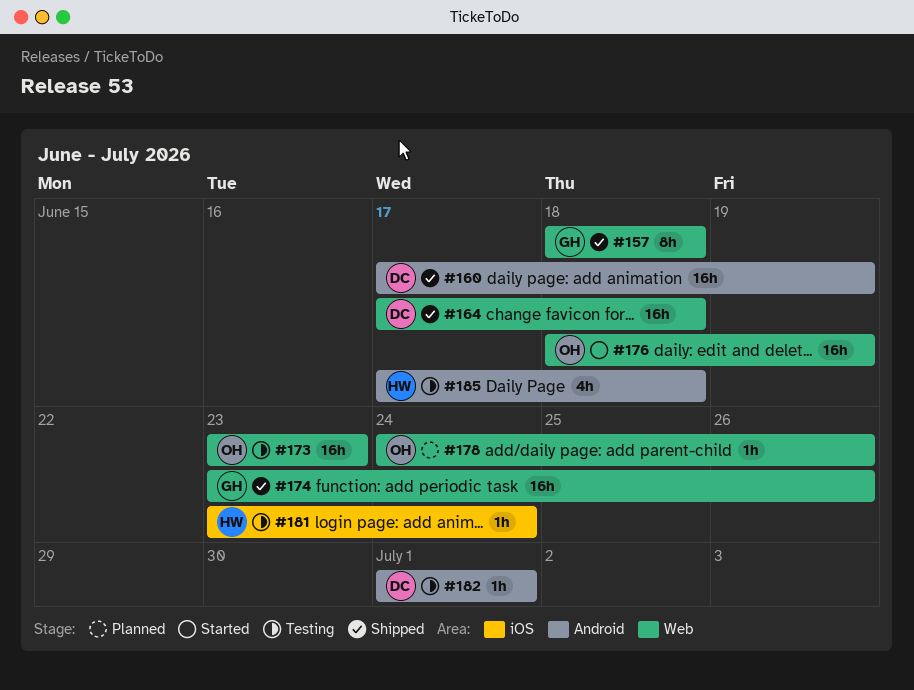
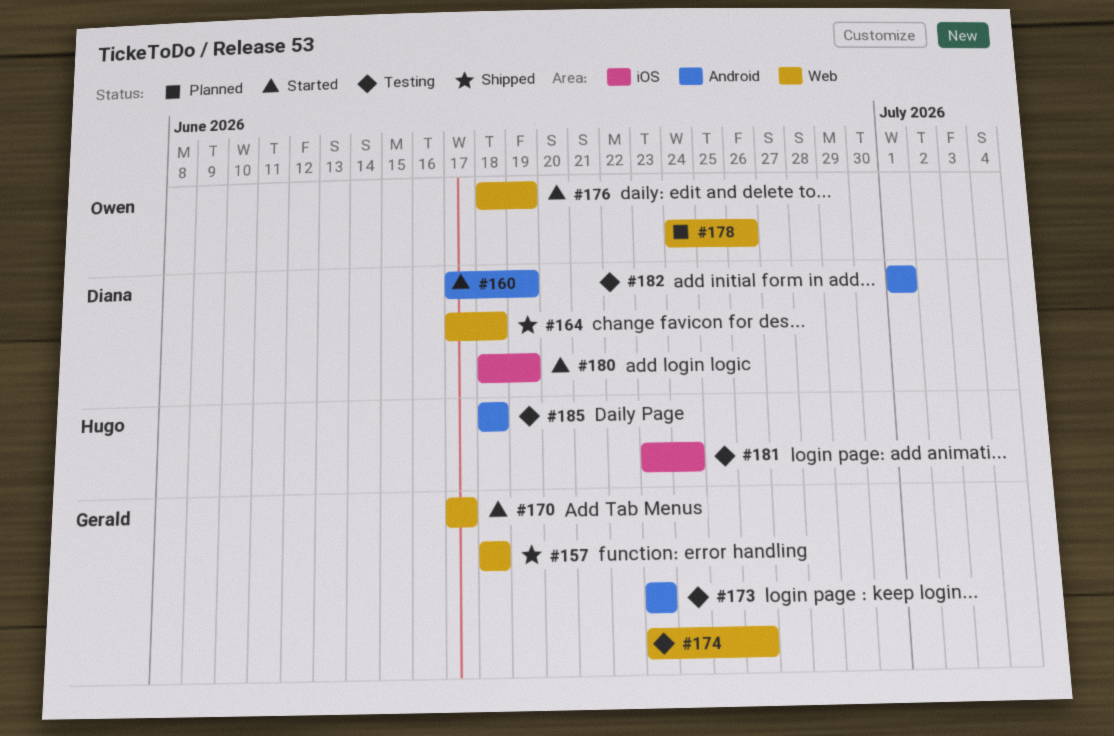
#160, status: Shipped -> Started
#170: none -> present
#173, owner: Owen -> Gerald
#173, label: Web -> Android
#174, status: Shipped -> Testing
#180: none -> present
#185, start: Jun 17 -> Jun 18

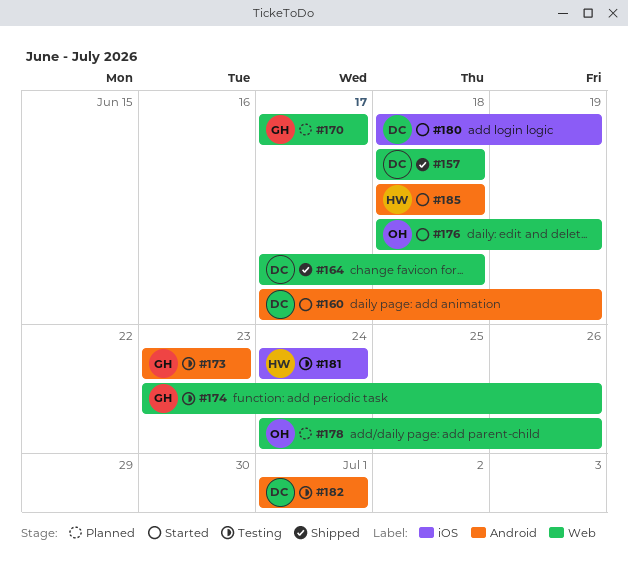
#157, owner: Gerald -> Diana
#170, status: Started -> Planned
#181, start: Jun 23 -> Jun 24
#185, status: Testing -> Started

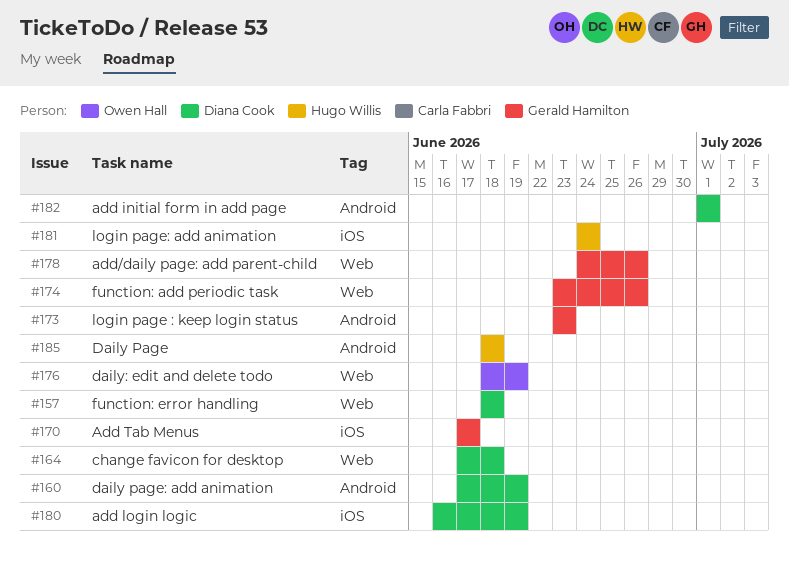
#170, label: Web -> iOS
#178, owner: Owen Hall -> Gerald Hamilton
#180, start: Jun 18 -> Jun 16

